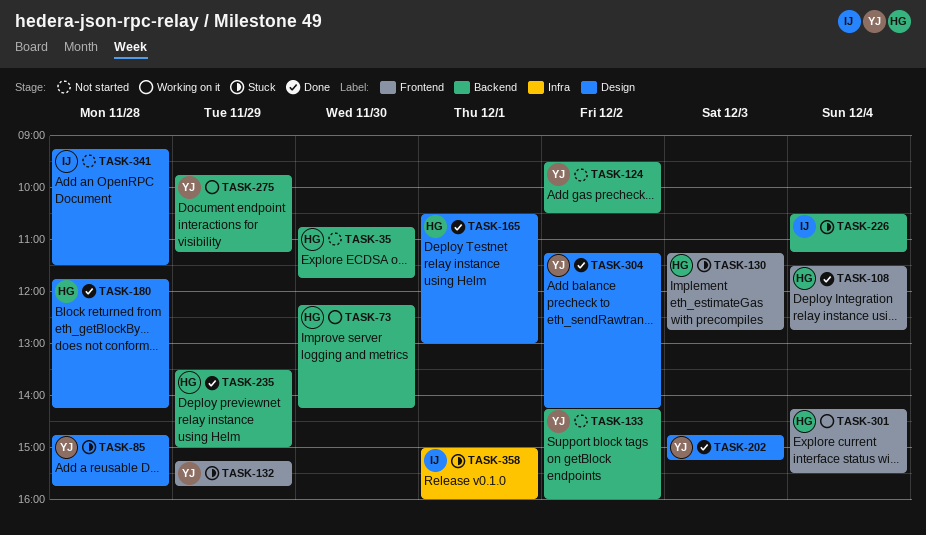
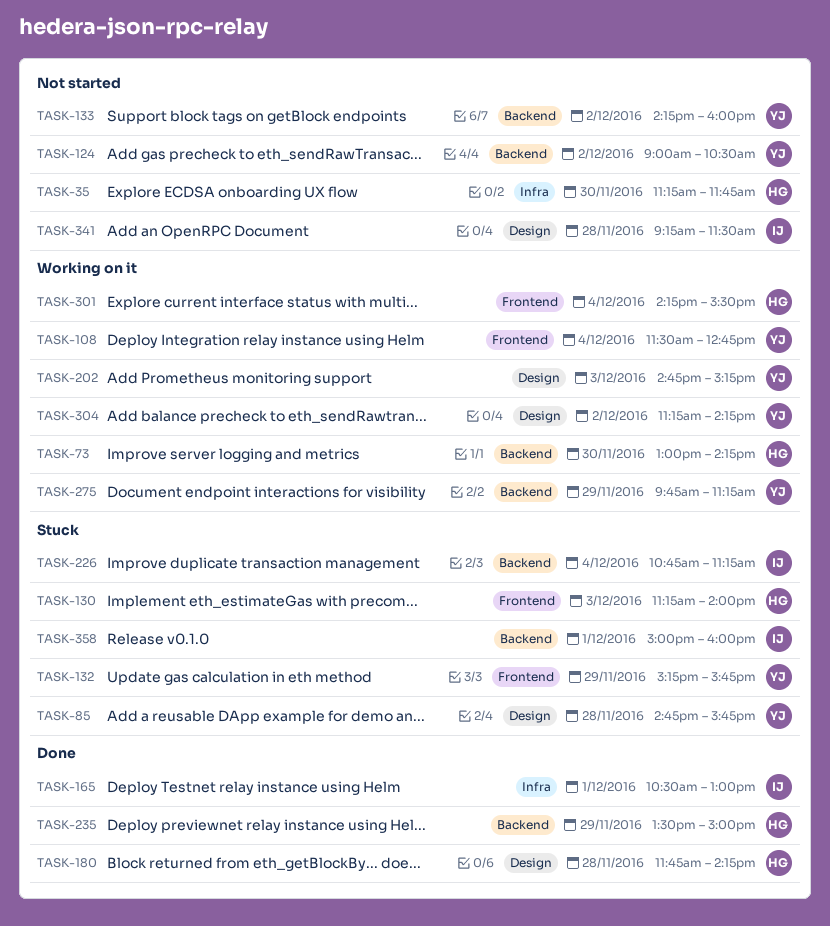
TASK-35, label: Backend -> Infra
TASK-35, begins: 10:45 -> 11:15
TASK-73, begins: 12:15 -> 13:00
TASK-108, status: Done -> Working on it
TASK-108, owner: HG -> YJ
TASK-124, begins: 09:30 -> 09:00
TASK-130, ends: 12:45 -> 14:00
TASK-165, owner: HG -> IJ
TASK-165, label: Design -> Infra
TASK-202, status: Done -> Working on it
TASK-226, begins: 10:30 -> 10:45
TASK-304, status: Done -> Working on it
TASK-358, label: Infra -> Backend

